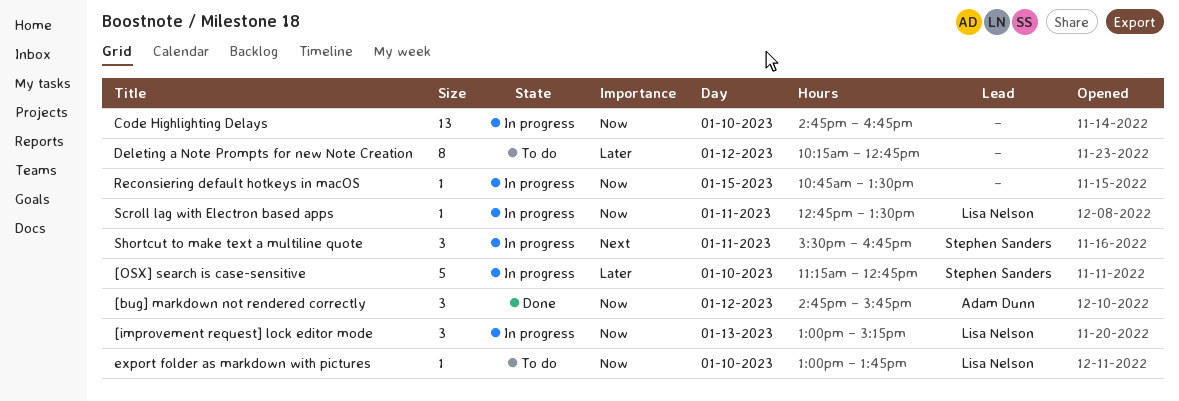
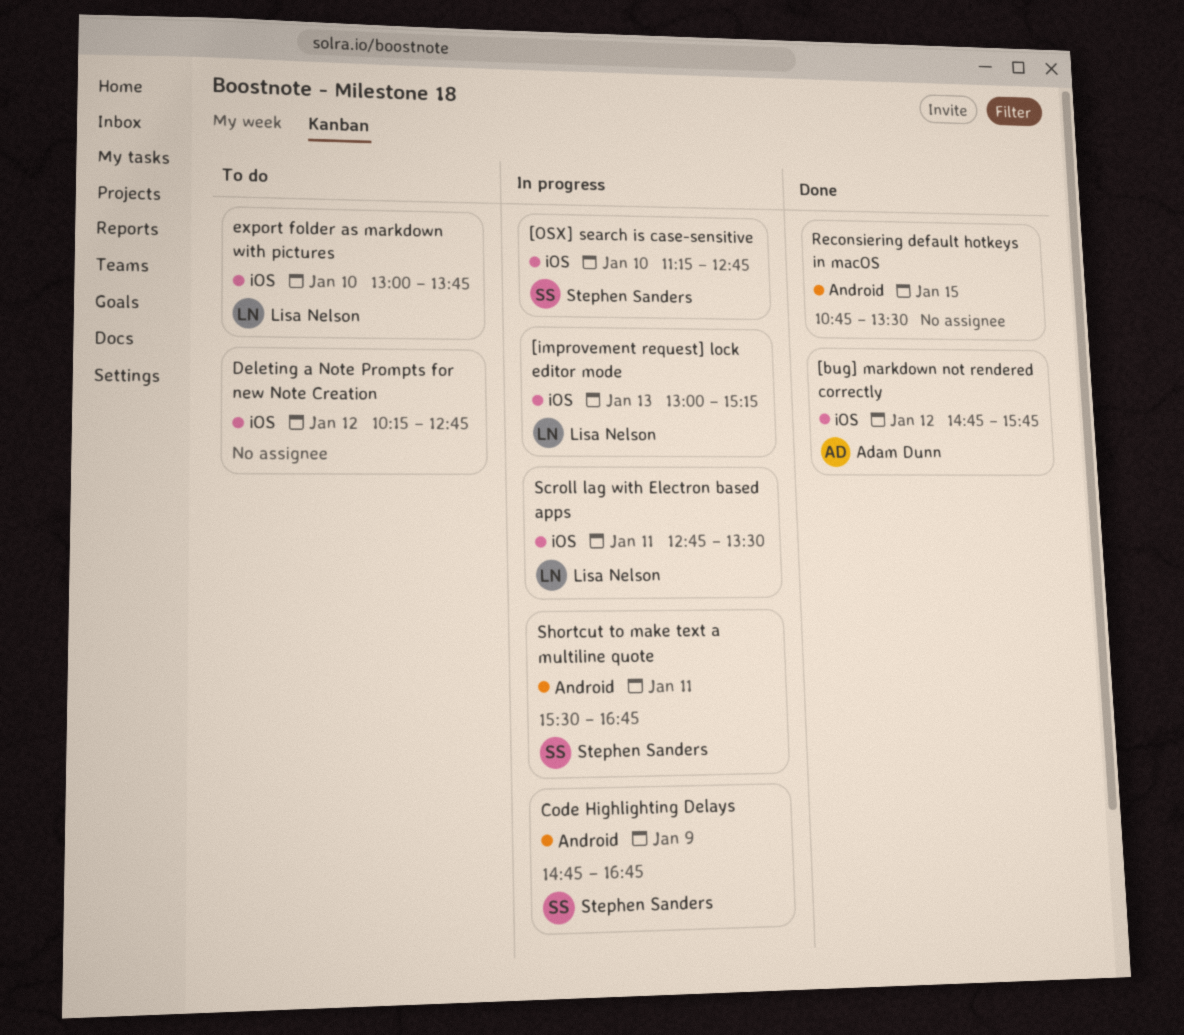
Code Highlighting Delays, owner: none -> Stephen Sanders
Code Highlighting Delays, day: Jan 10 -> Jan 9
Reconsiering default hotkeys in macOS, status: In progress -> Done

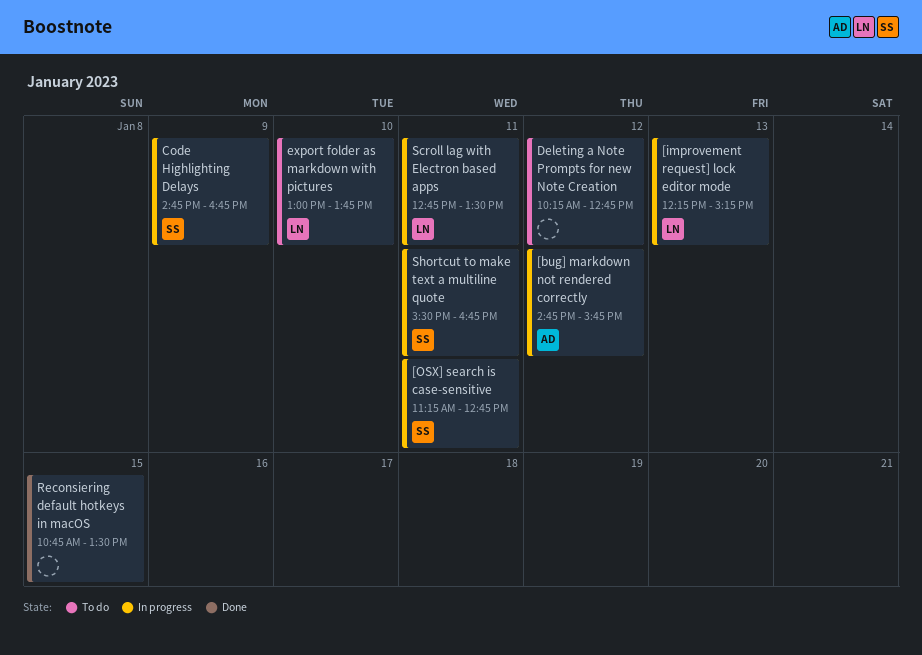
[bug] markdown not rendered correctly, status: Done -> In progress
[improvement request] lock editor mode, begins: 13:00 -> 12:15
[OSX] search is case-sensitive, day: Jan 10 -> Jan 11

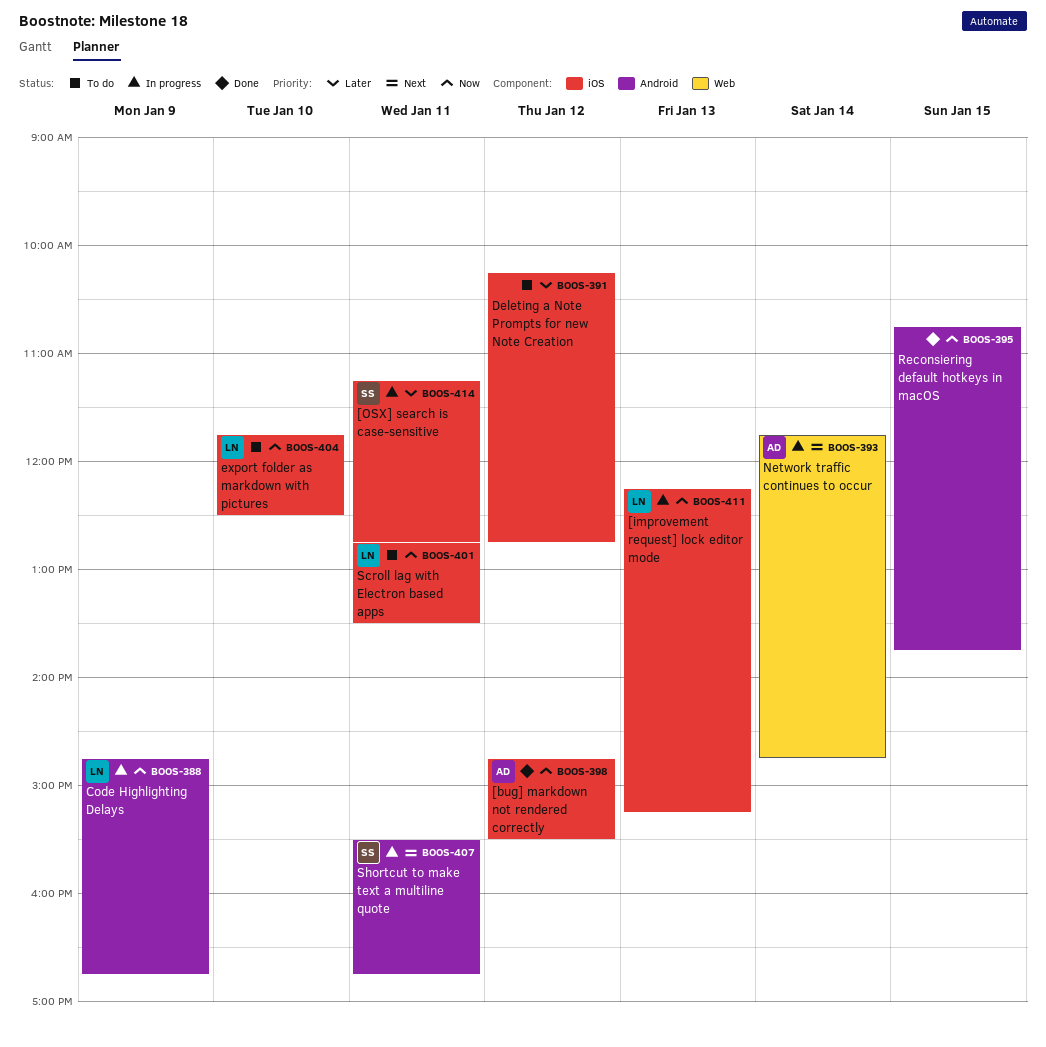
[bug] markdown not rendered correctly, status: In progress -> Done
[bug] markdown not rendered correctly, ends: 15:45 -> 15:30
Code Highlighting Delays, owner: SS -> LN
export folder as markdown with pictures, begins: 13:00 -> 11:45
export folder as markdown with pictures, ends: 13:45 -> 12:30
Network traffic continues to occur: none -> present
Reconsiering default hotkeys in macOS, ends: 13:30 -> 13:45
Scroll lag with Electron based apps, status: In progress -> To do

